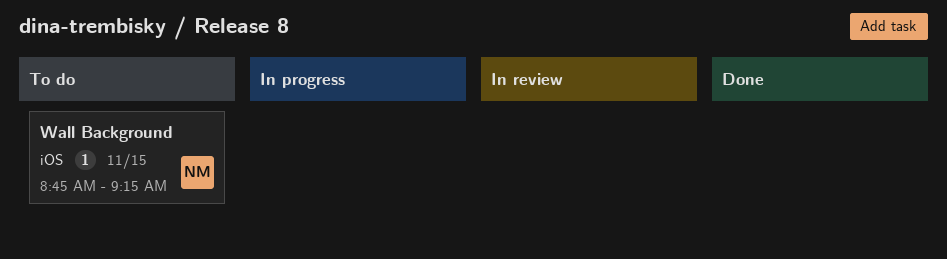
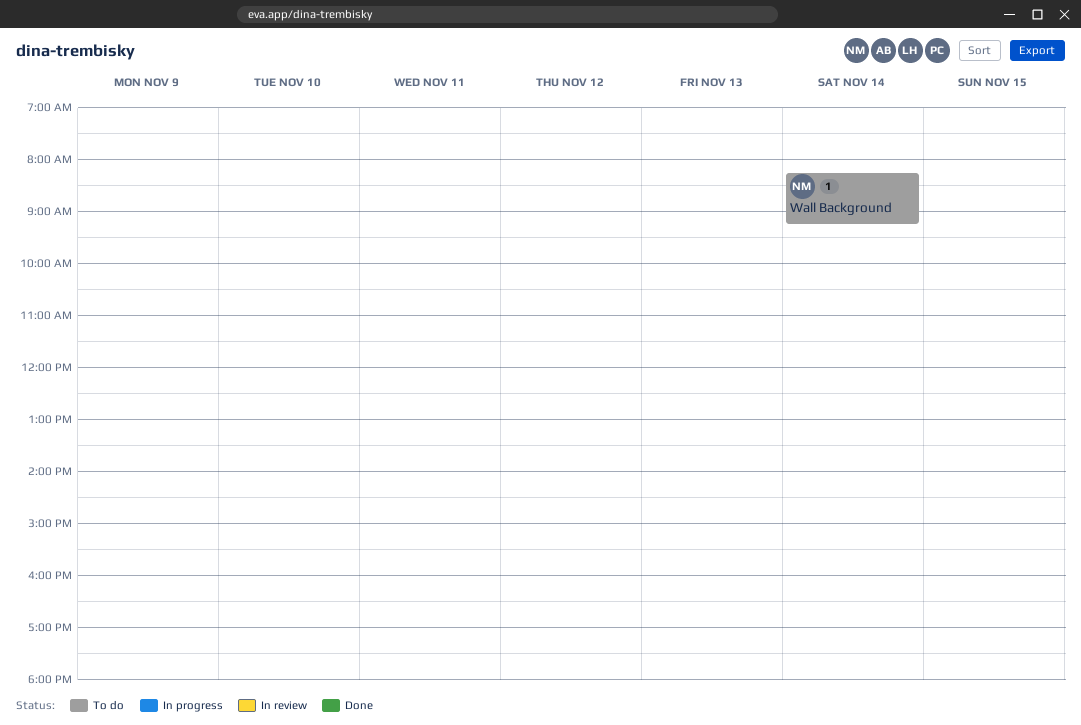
Wall Background, day: Nov 15 -> Nov 14
Wall Background, begins: 08:45 -> 08:15

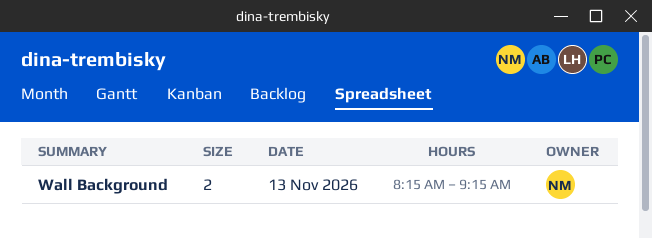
Wall Background, estimate: 1 -> 2
Wall Background, day: Nov 14 -> Nov 13

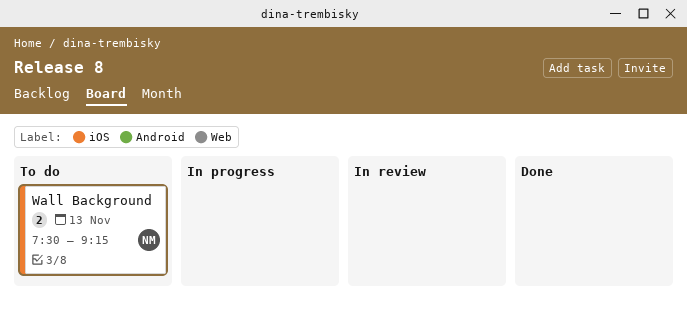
Wall Background, begins: 08:15 -> 07:30

